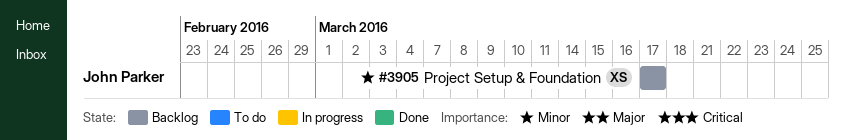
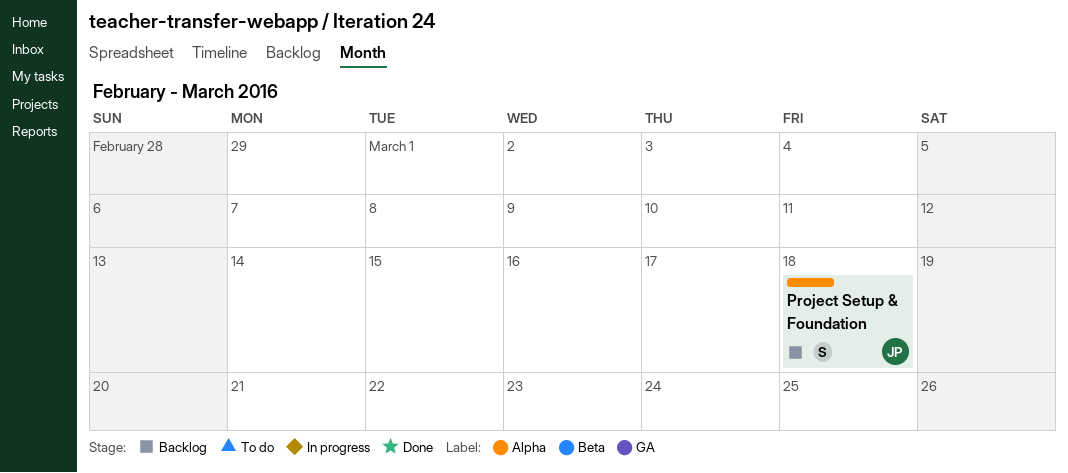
Project Setup & Foundation, estimate: XS -> S
Project Setup & Foundation, due: Mar 17 -> Mar 18

